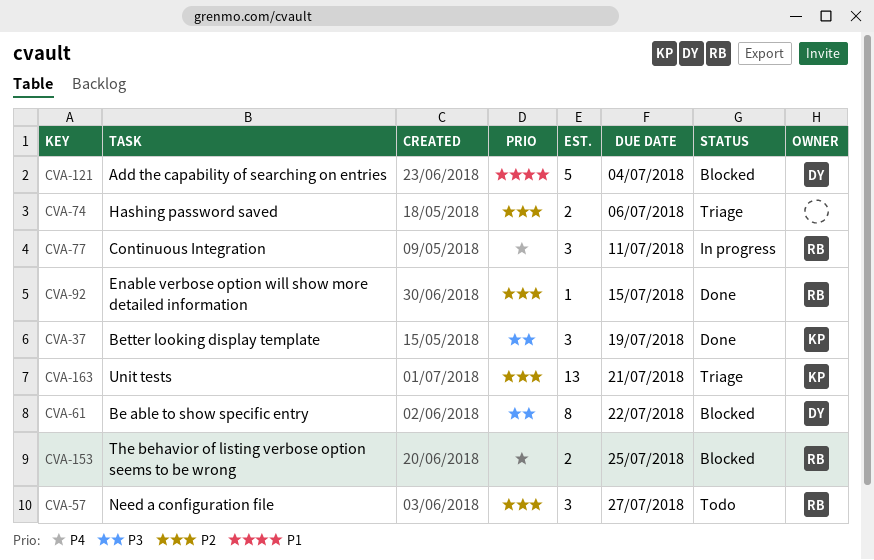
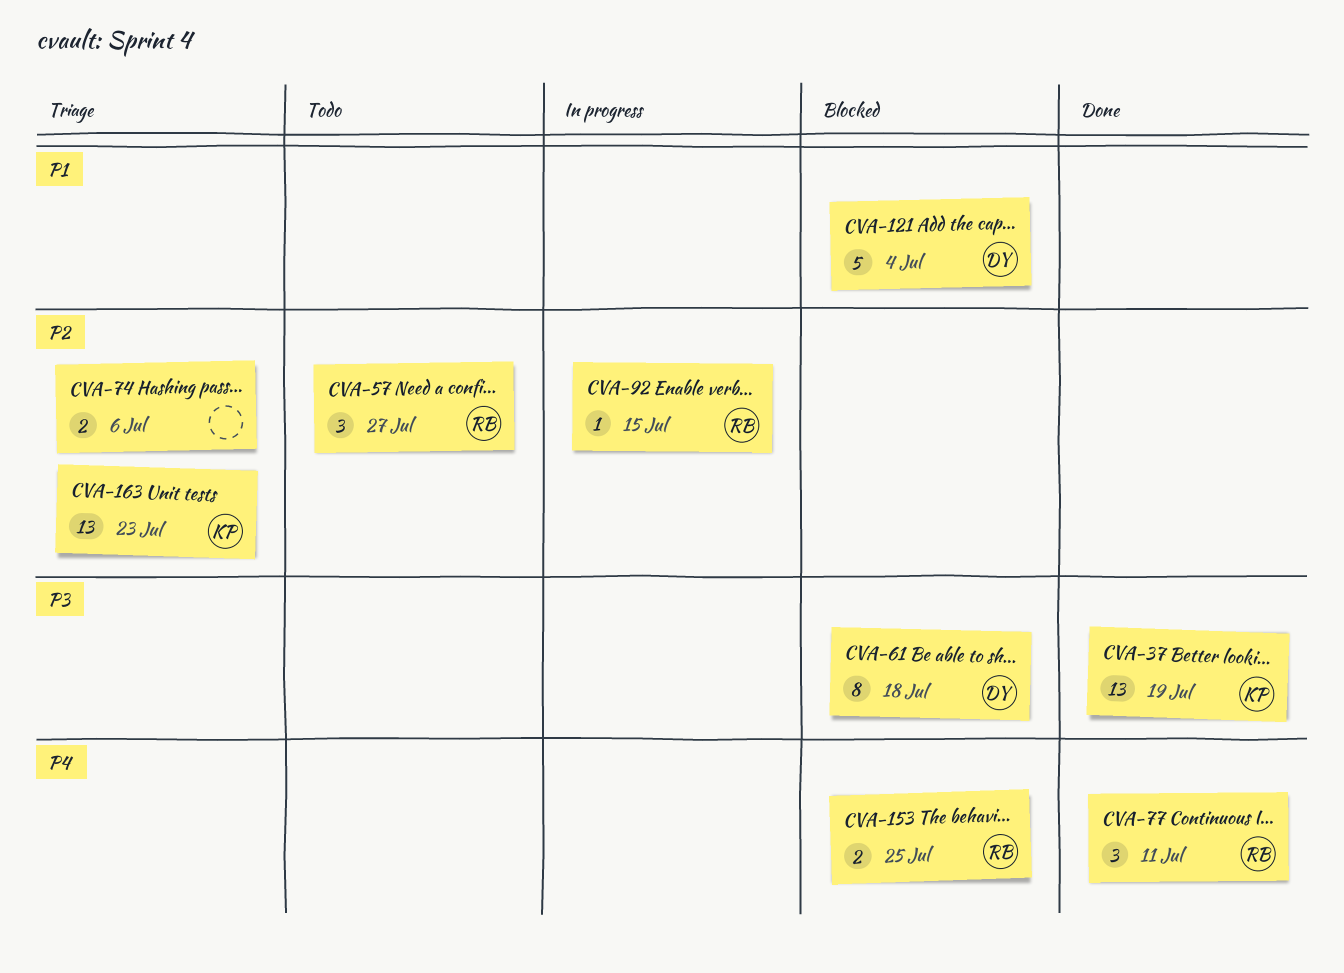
CVA-37, estimate: 3 -> 13
CVA-61, due: Jul 22 -> Jul 18
CVA-77, status: In progress -> Done
CVA-92, status: Done -> In progress
CVA-163, due: Jul 21 -> Jul 23

